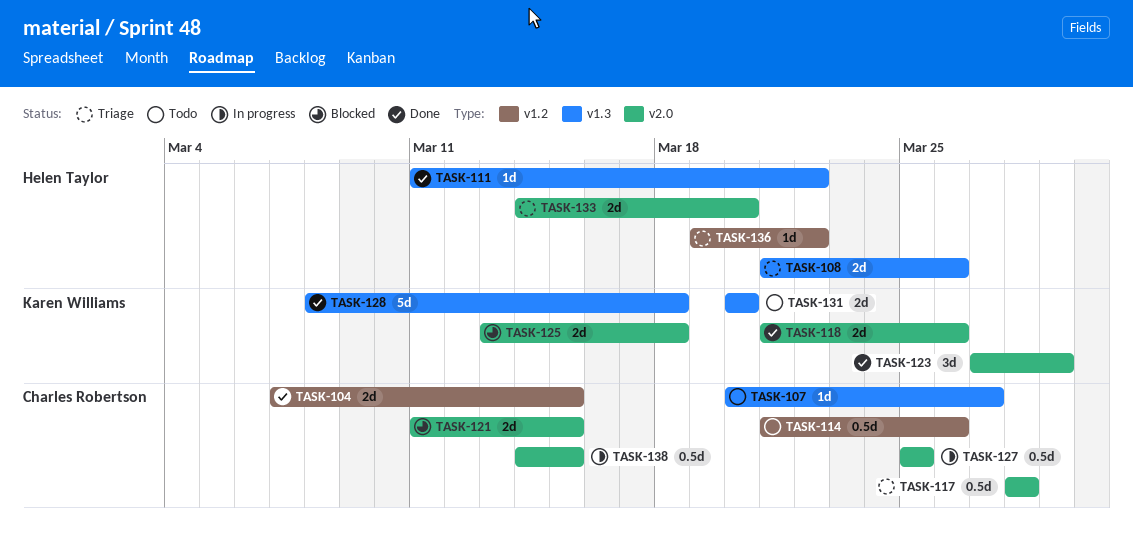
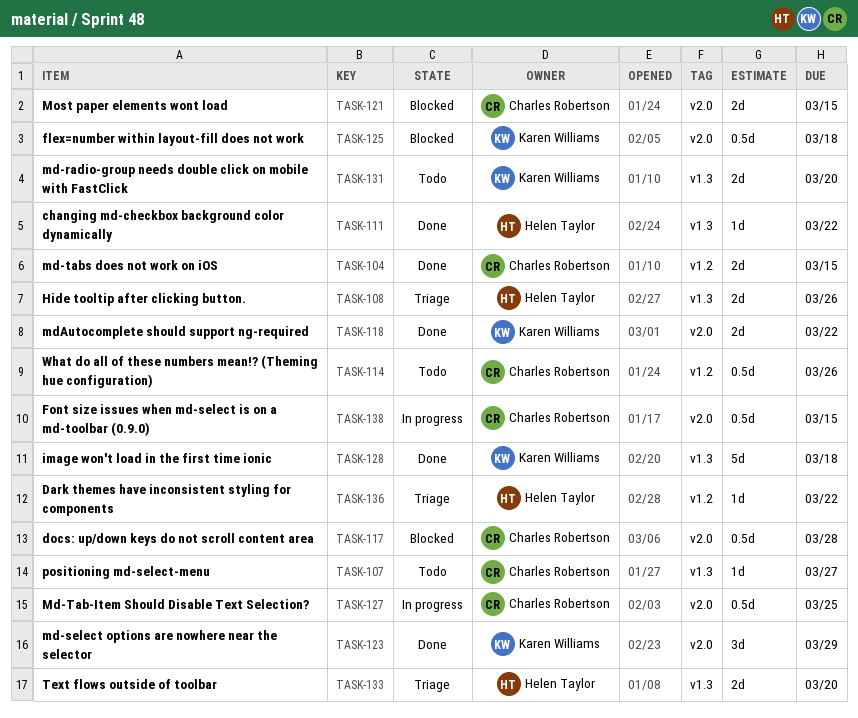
TASK-117, status: Triage -> Blocked
TASK-118, due: Mar 26 -> Mar 22
TASK-125, estimate: 2d -> 0.5d
TASK-133, label: v2.0 -> v1.3

